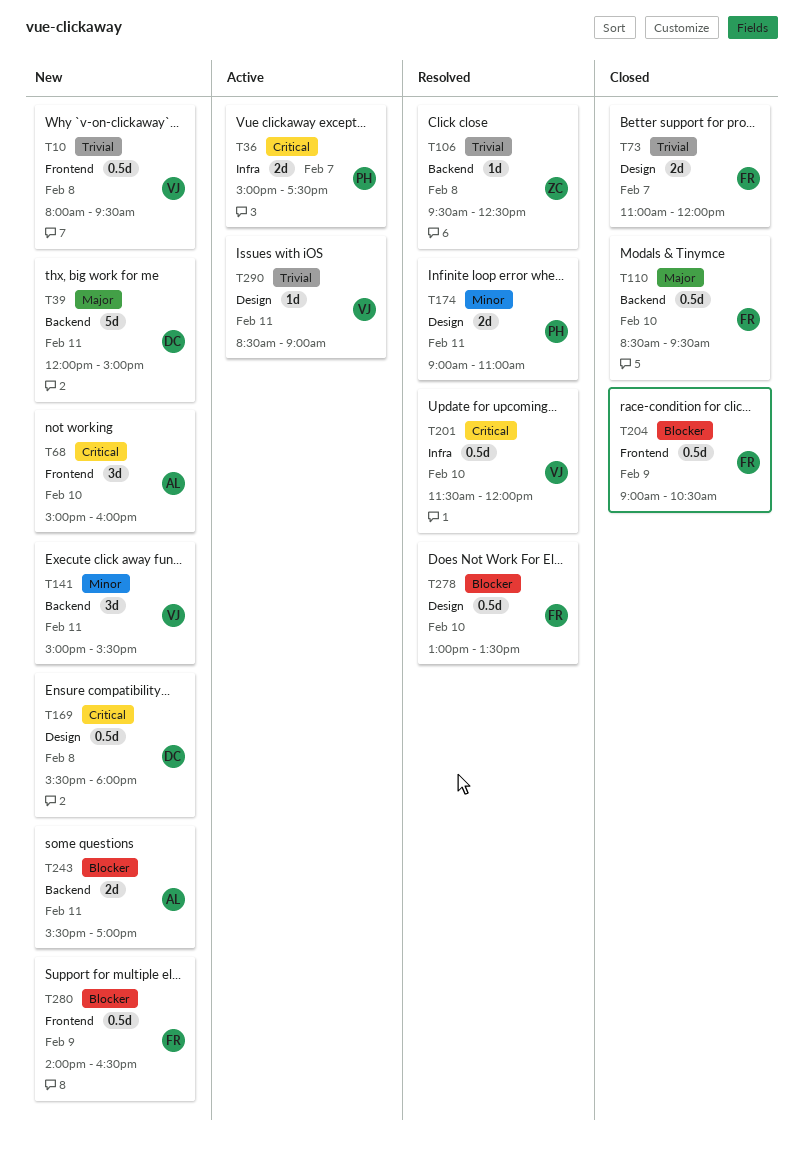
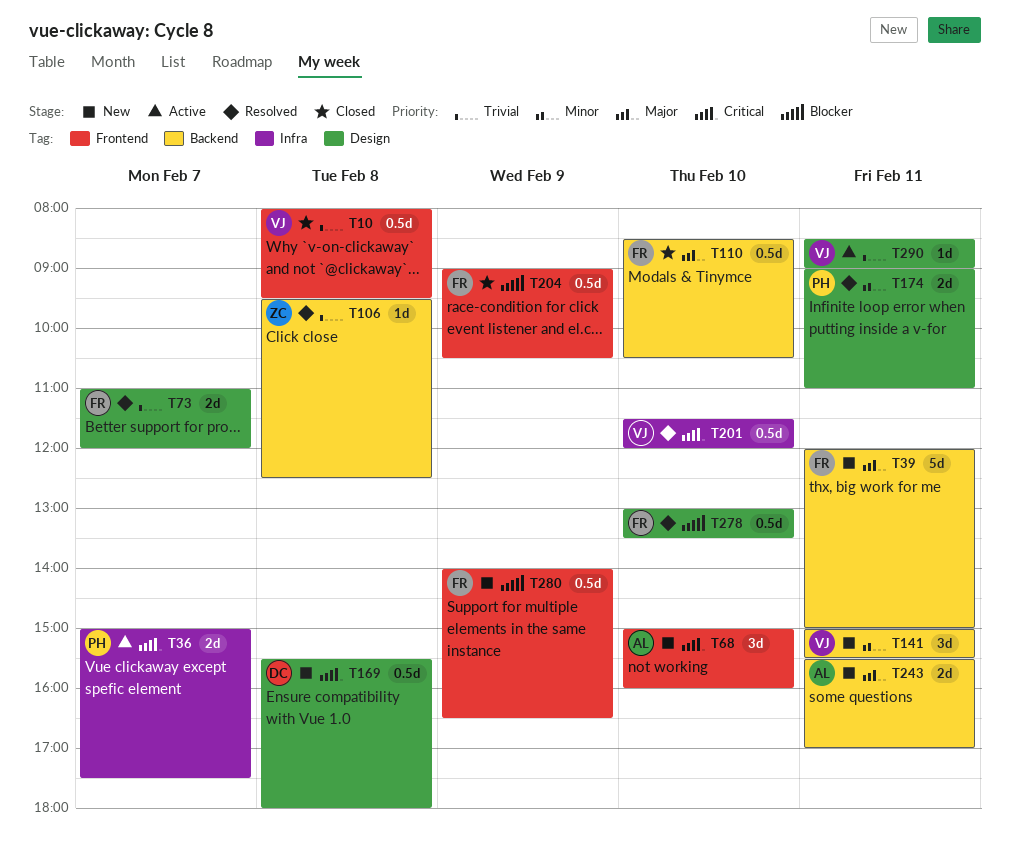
T10, status: New -> Closed
T39, owner: DC -> FR
T73, status: Closed -> Resolved
T110, ends: 09:30 -> 10:30
T243, priority: Blocker -> Major

